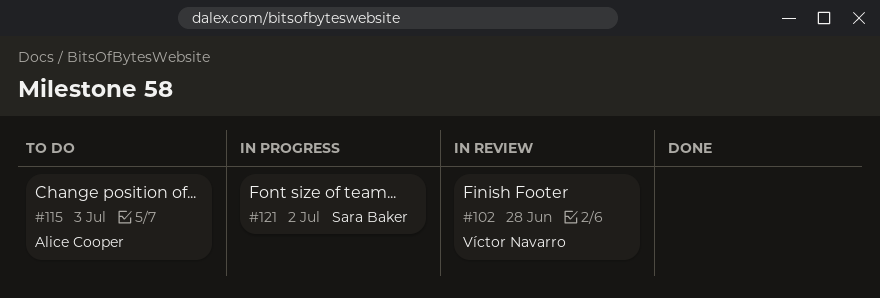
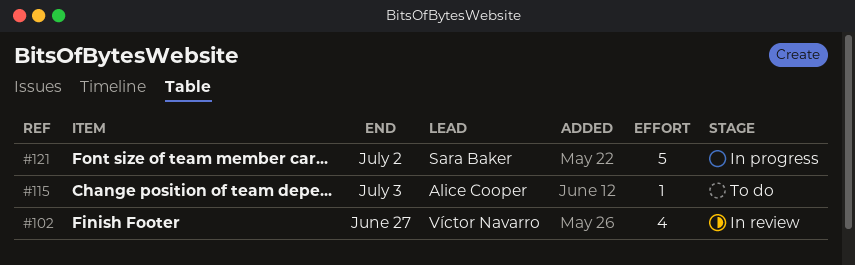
#102, due: Jun 28 -> Jun 27

